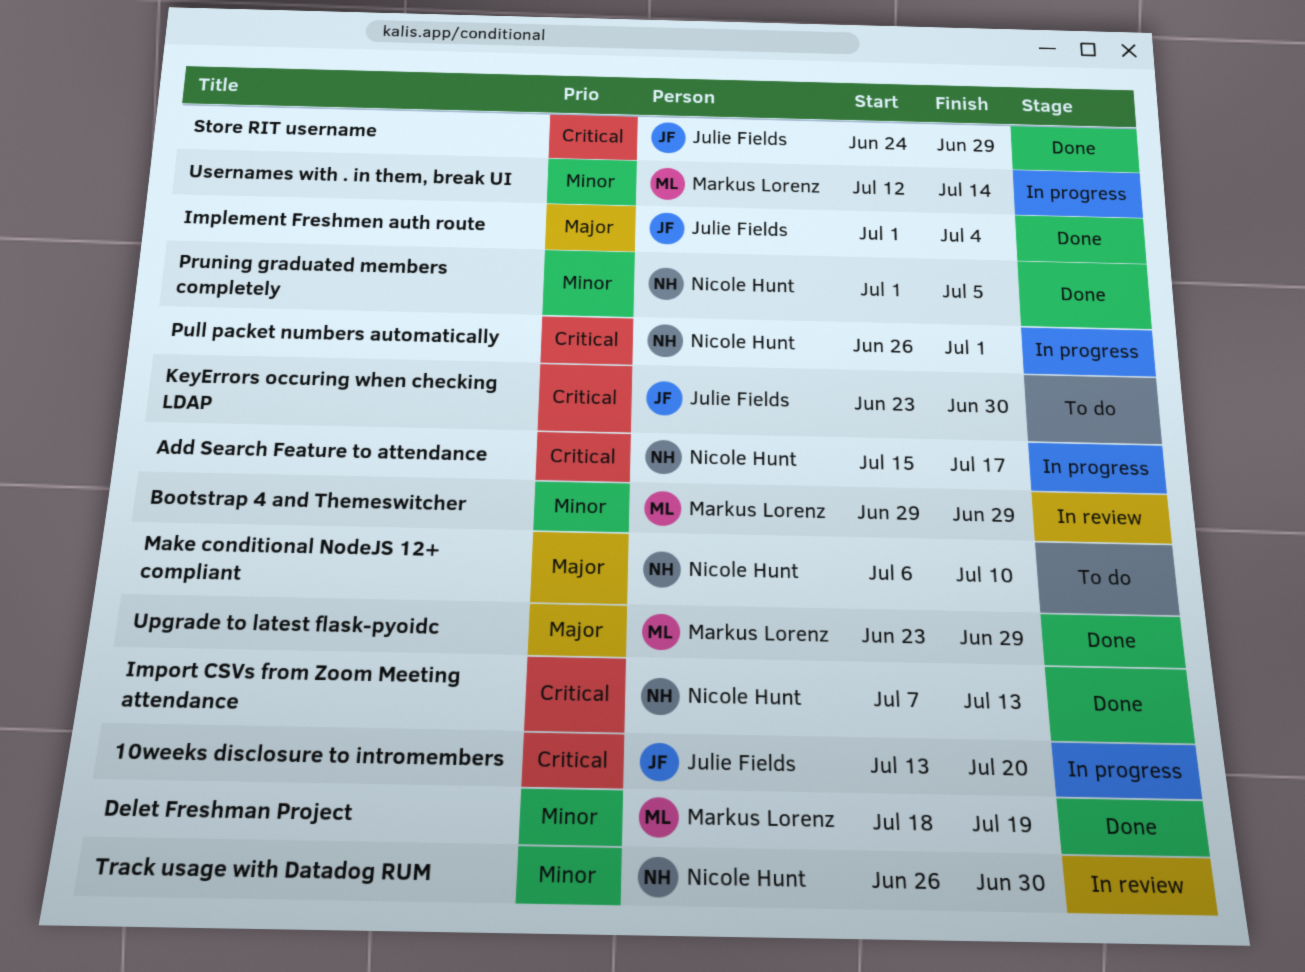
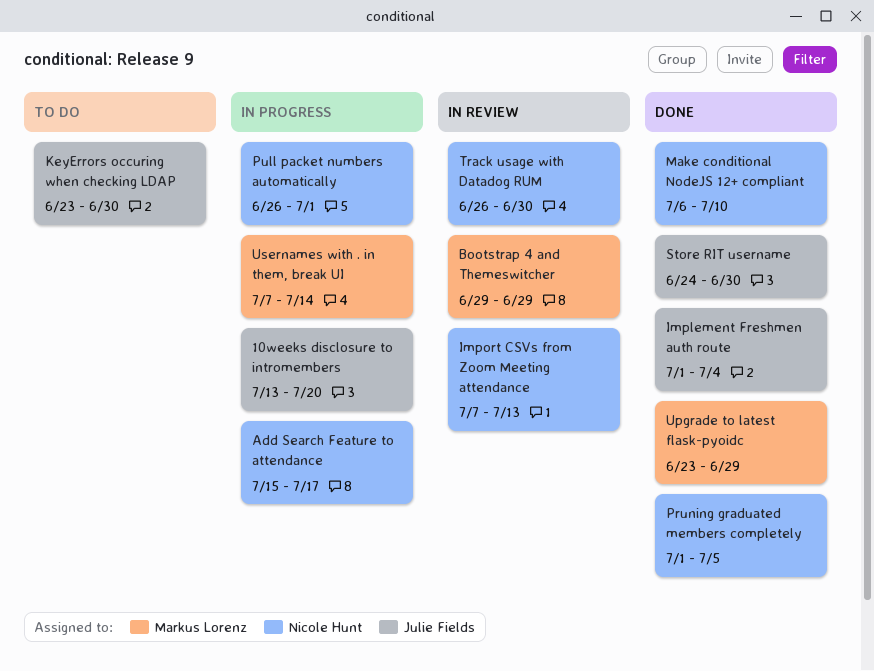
Delet Freshman Project: present -> none
Import CSVs from Zoom Meeting attendance, status: Done -> In review
Make conditional NodeJS 12+ compliant, status: To do -> Done
Store RIT username, due: Jun 29 -> Jun 30
Usernames with . in them, break UI, start: Jul 12 -> Jul 7

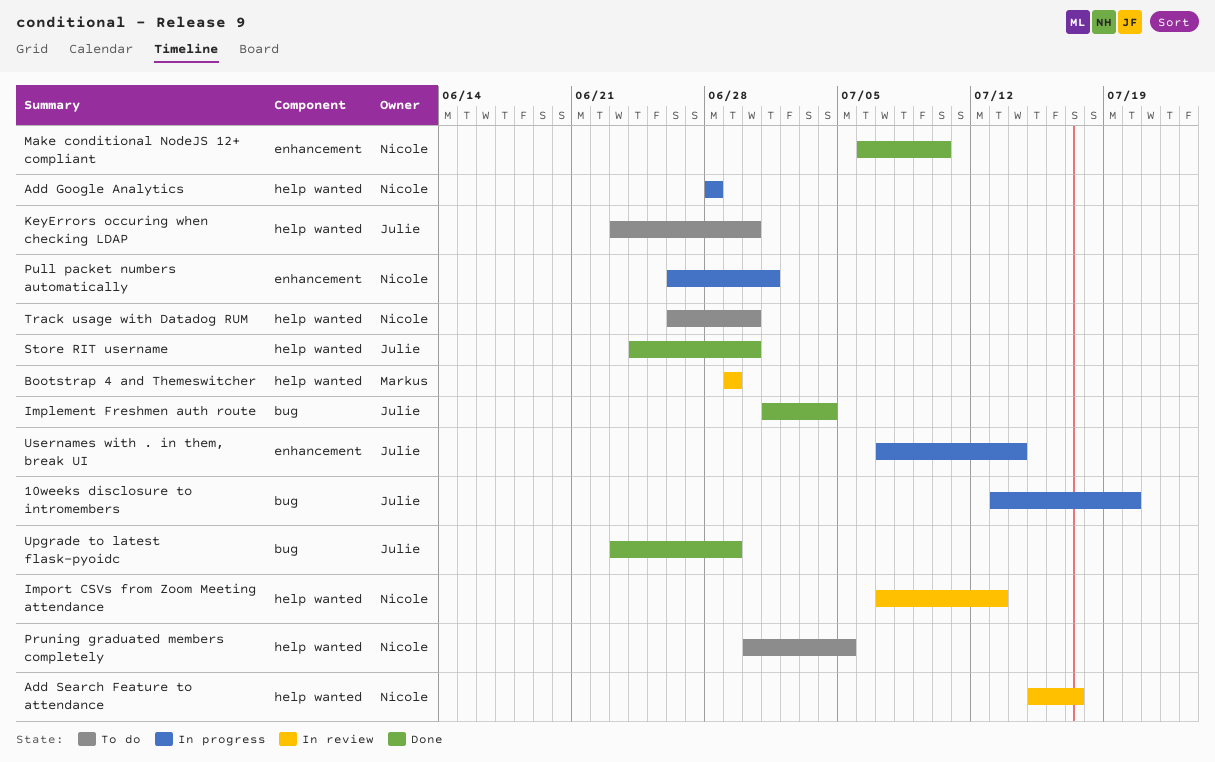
Add Google Analytics: none -> present
Add Search Feature to attendance, status: In progress -> In review
Pruning graduated members completely, status: Done -> To do
Pruning graduated members completely, start: Jul 1 -> Jun 30
Track usage with Datadog RUM, status: In review -> To do
Upgrade to latest flask-pyoidc, owner: Markus Lorenz -> Julie Fields
Usernames with . in them, break UI, owner: Markus Lorenz -> Julie Fields

